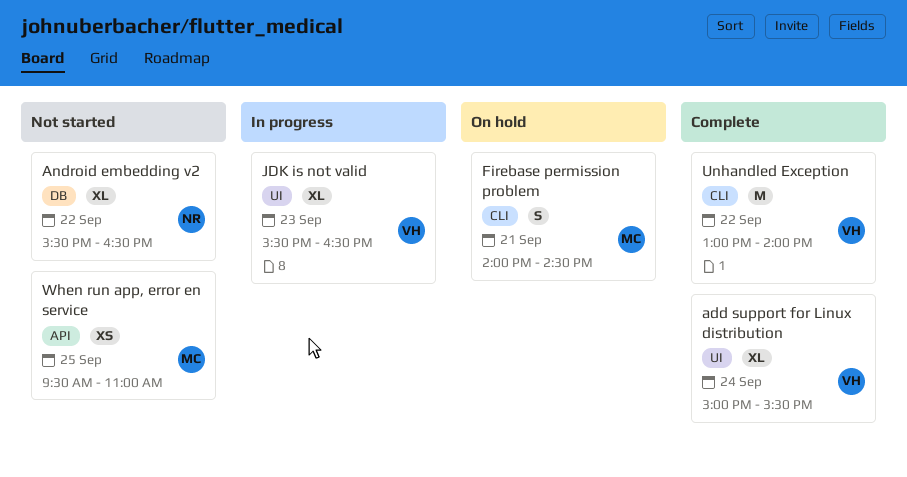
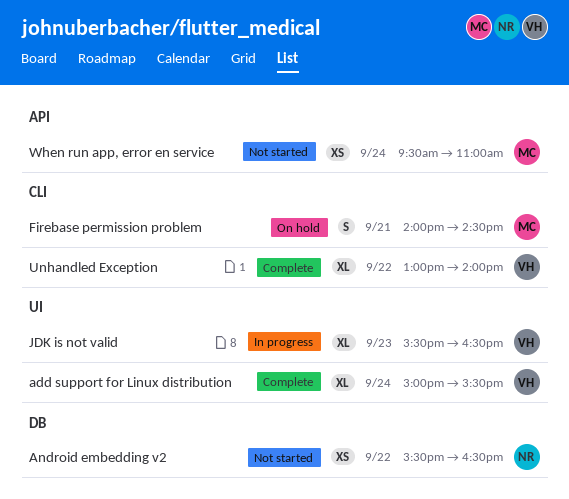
Android embedding v2, estimate: XL -> XS
Unhandled Exception, estimate: M -> XL
When run app, error en service, day: Sep 25 -> Sep 24

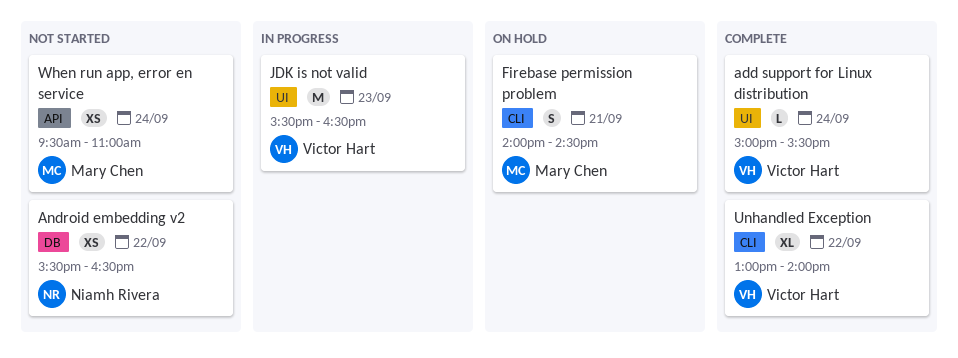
add support for Linux distribution, estimate: XL -> L
JDK is not valid, estimate: XL -> M

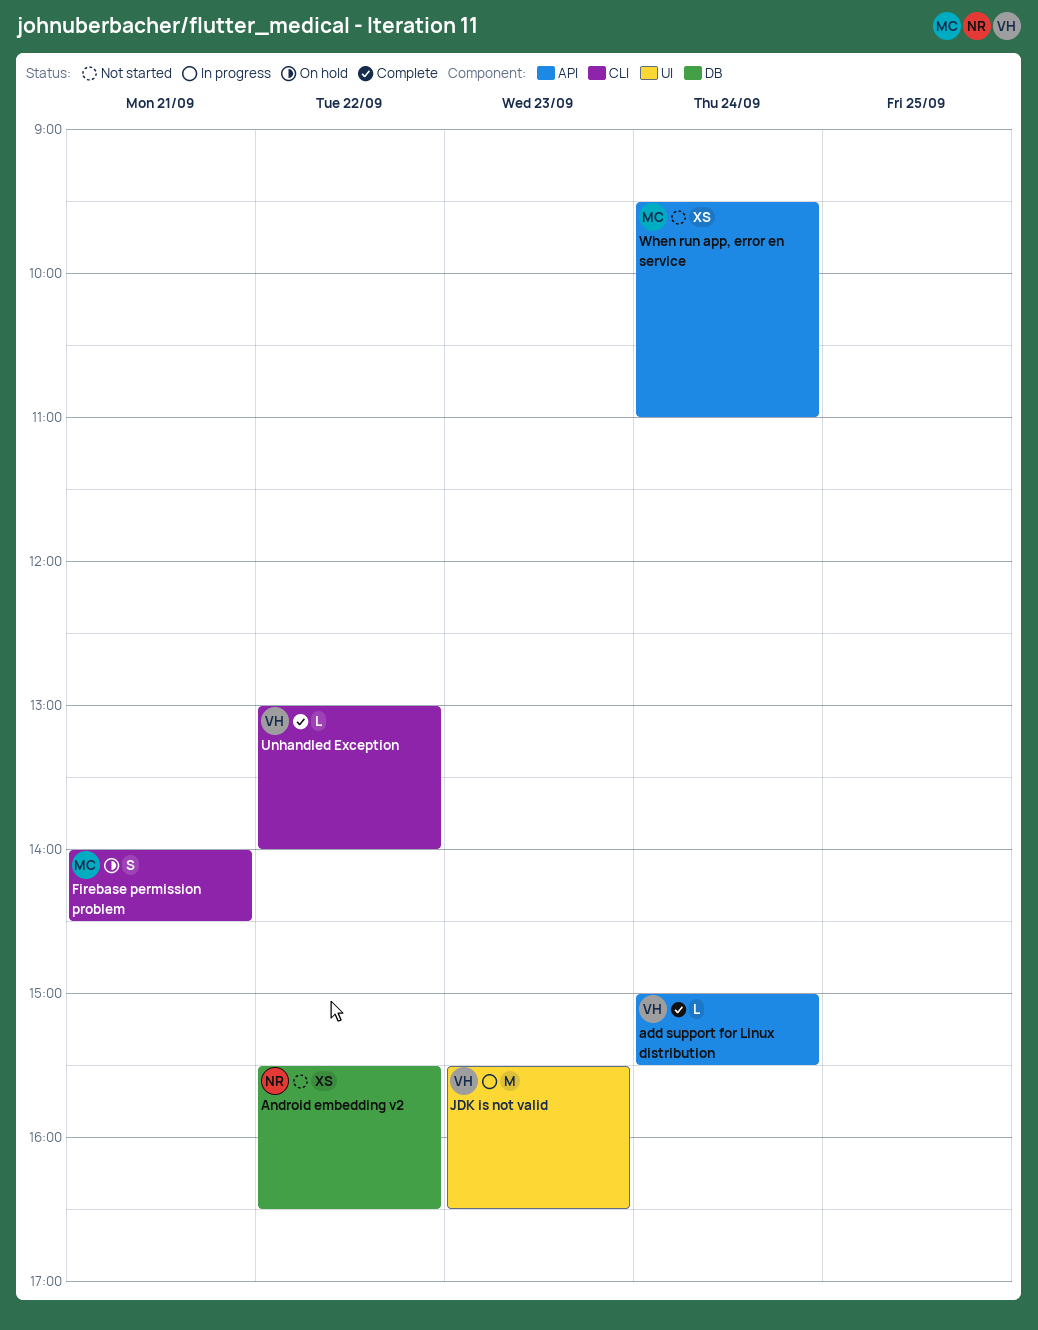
add support for Linux distribution, label: UI -> API
Unhandled Exception, estimate: XL -> L

